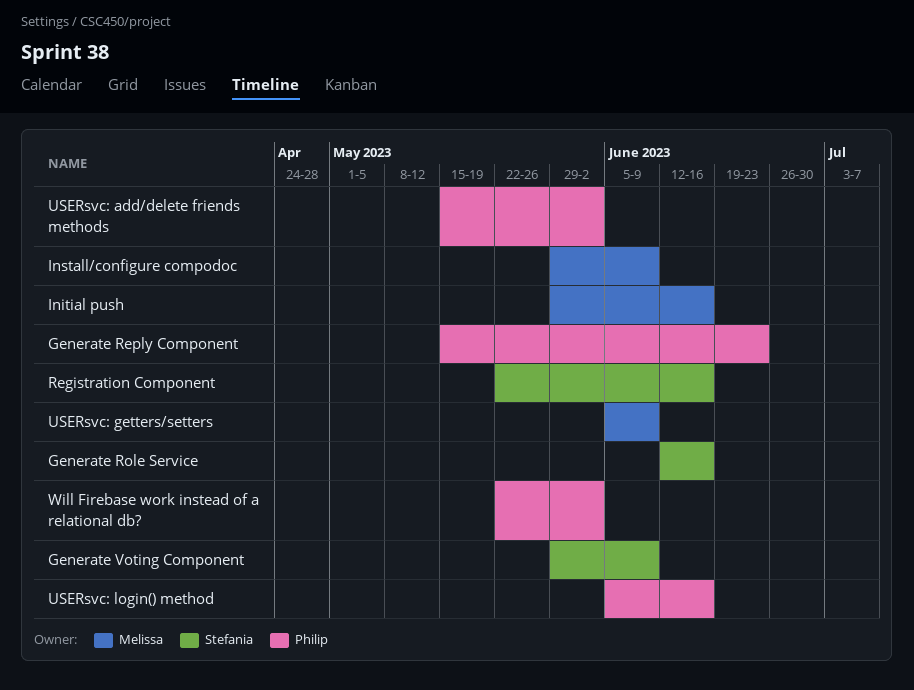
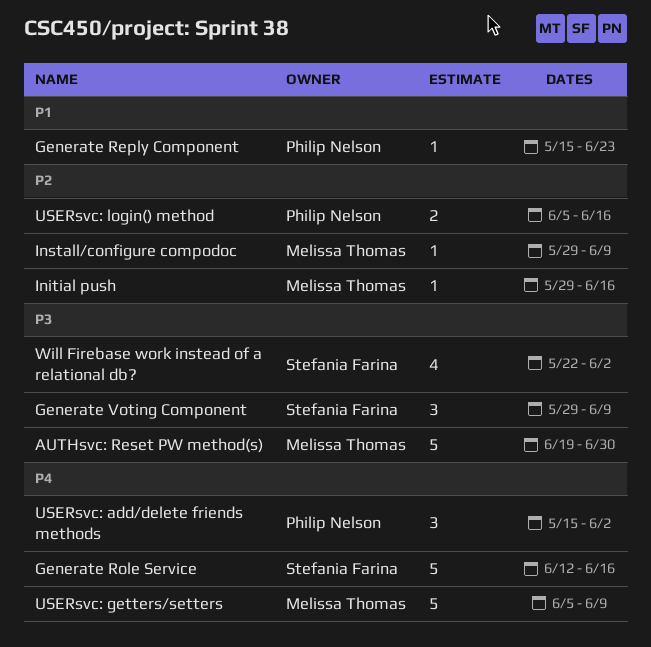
AUTHsvc: Reset PW method(s): none -> present
Registration Component: present -> none
Will Firebase work instead of a relational db?, owner: Philip Nelson -> Stefania Farina

